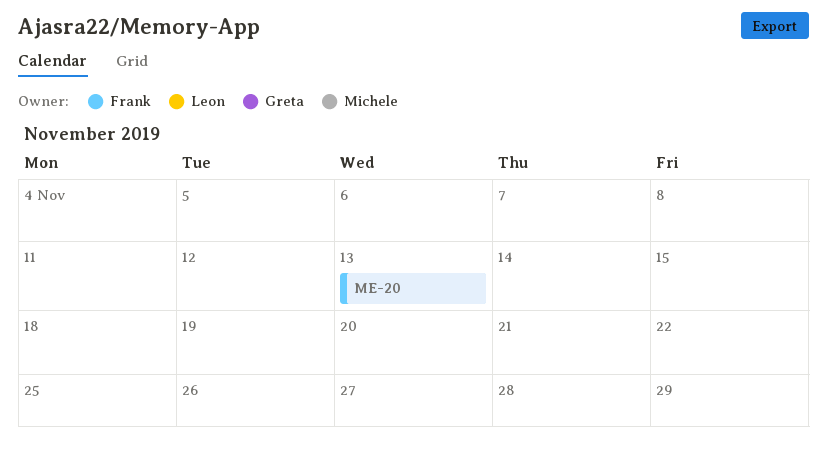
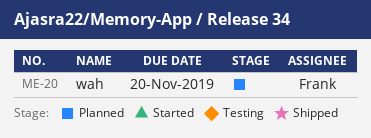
ME-20, due: Nov 13 -> Nov 20

